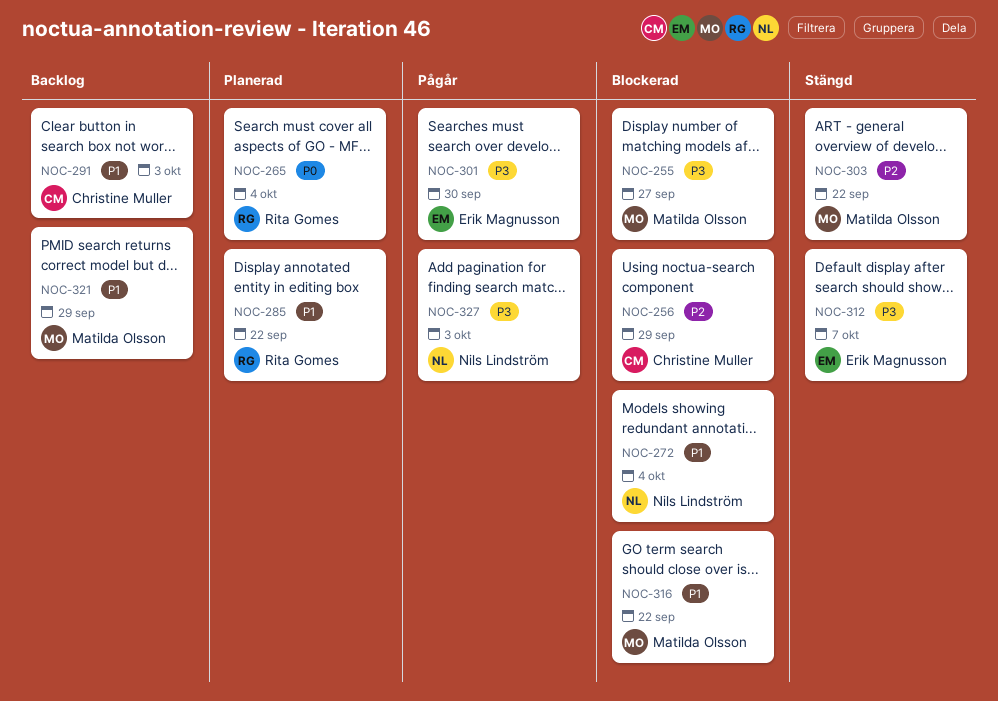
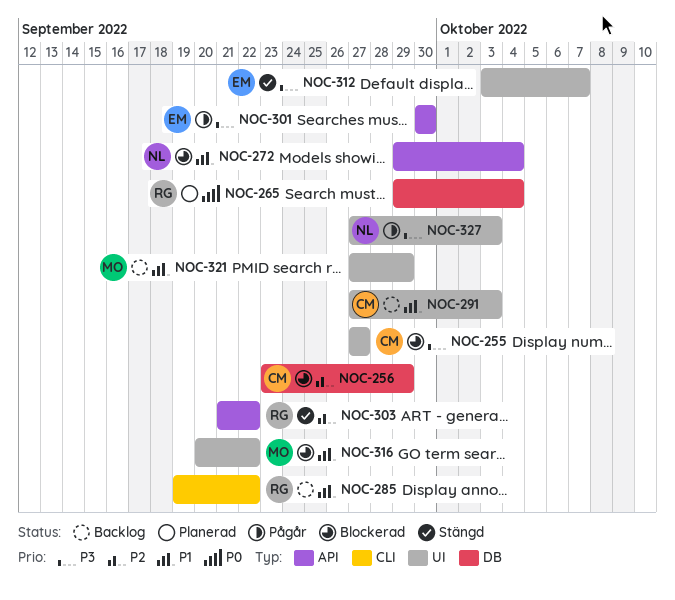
NOC-255, owner: Matilda Olsson -> Christine Muller
NOC-285, status: Planerad -> Backlog
NOC-303, owner: Matilda Olsson -> Rita Gomes

